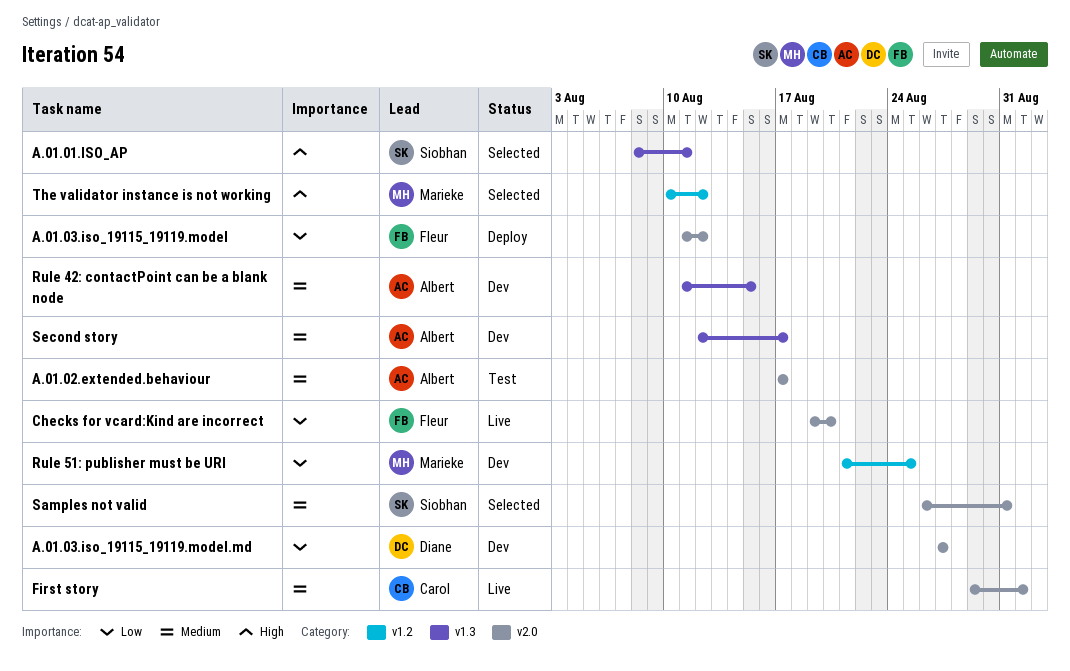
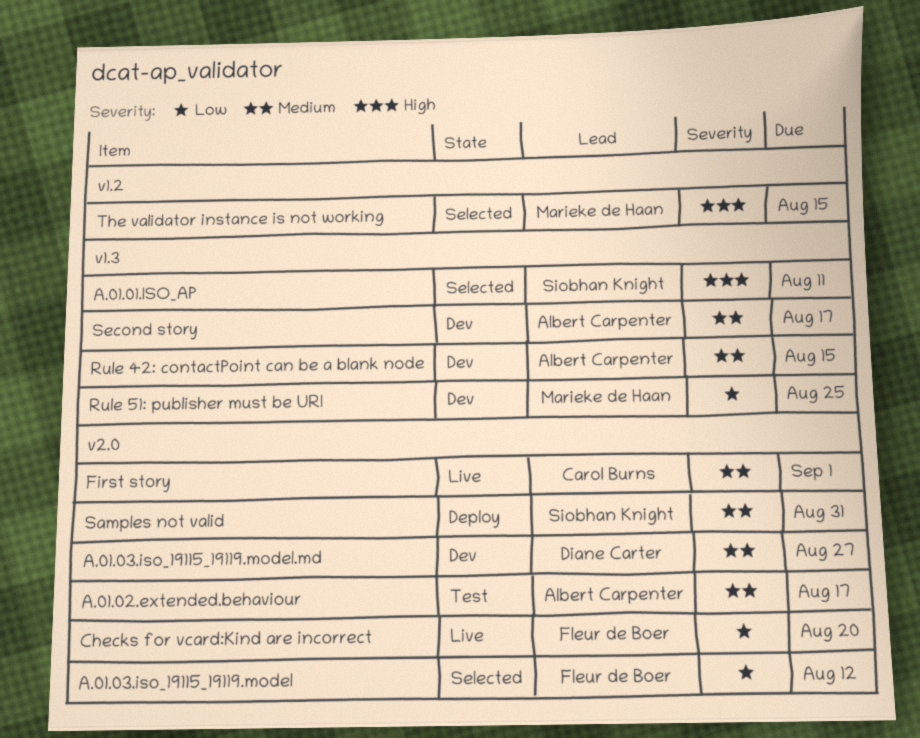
A.01.03.iso_19115_19119.model, status: Deploy -> Selected
A.01.03.iso_19115_19119.model.md, priority: Low -> Medium
Rule 51: publisher must be URI, label: v1.2 -> v1.3
Samples not valid, status: Selected -> Deploy
The validator instance is not working, due: Aug 12 -> Aug 15

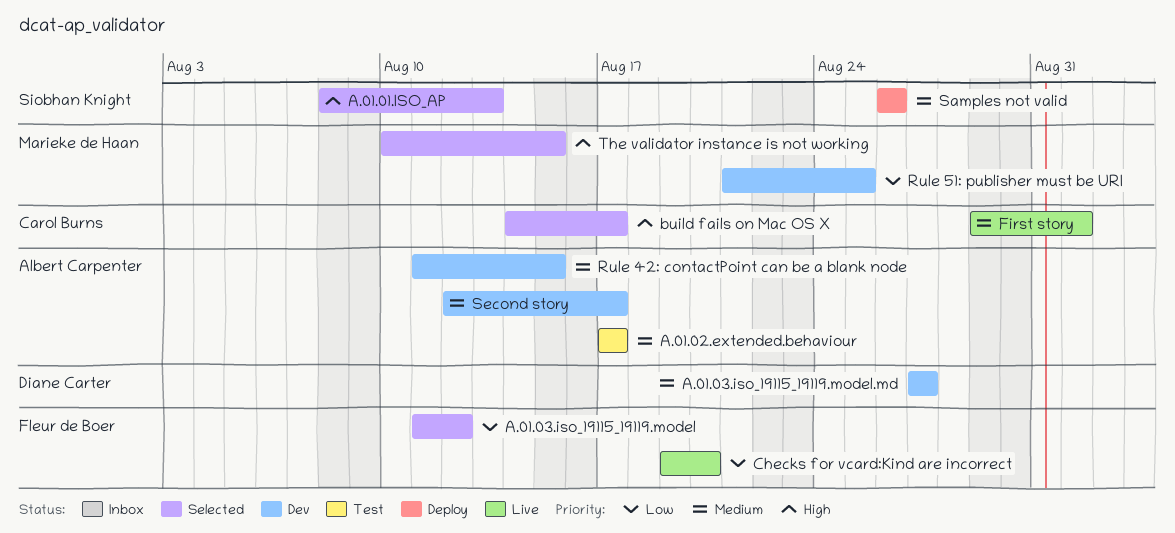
A.01.01.ISO_AP, due: Aug 11 -> Aug 13
build fails on Mac OS X: none -> present
Samples not valid, due: Aug 31 -> Aug 26

